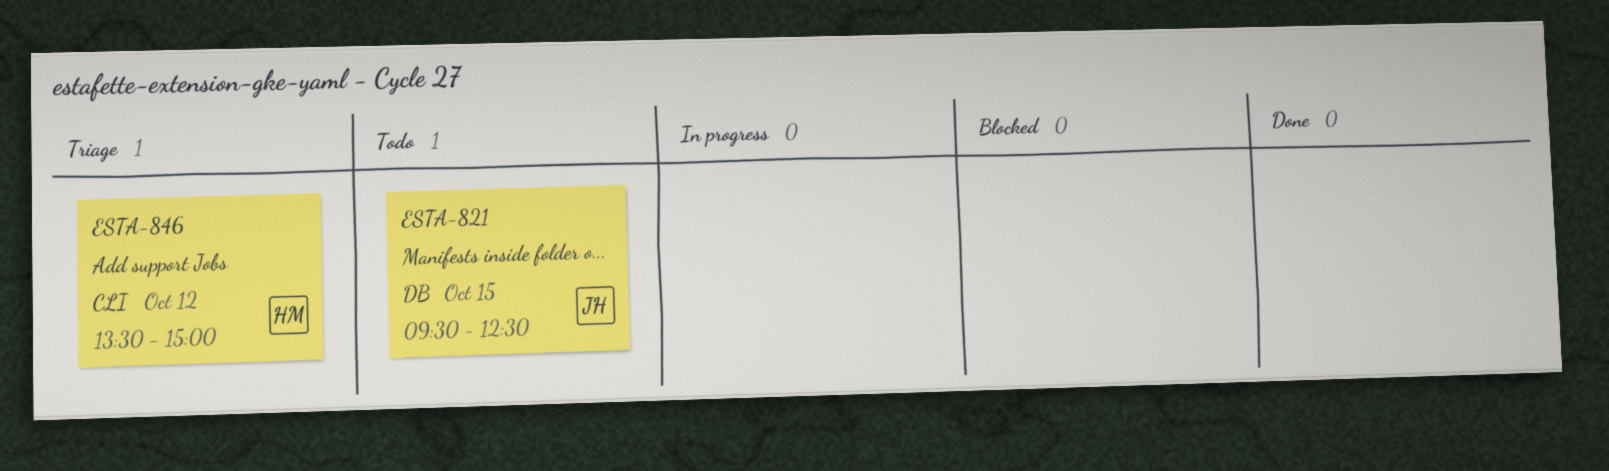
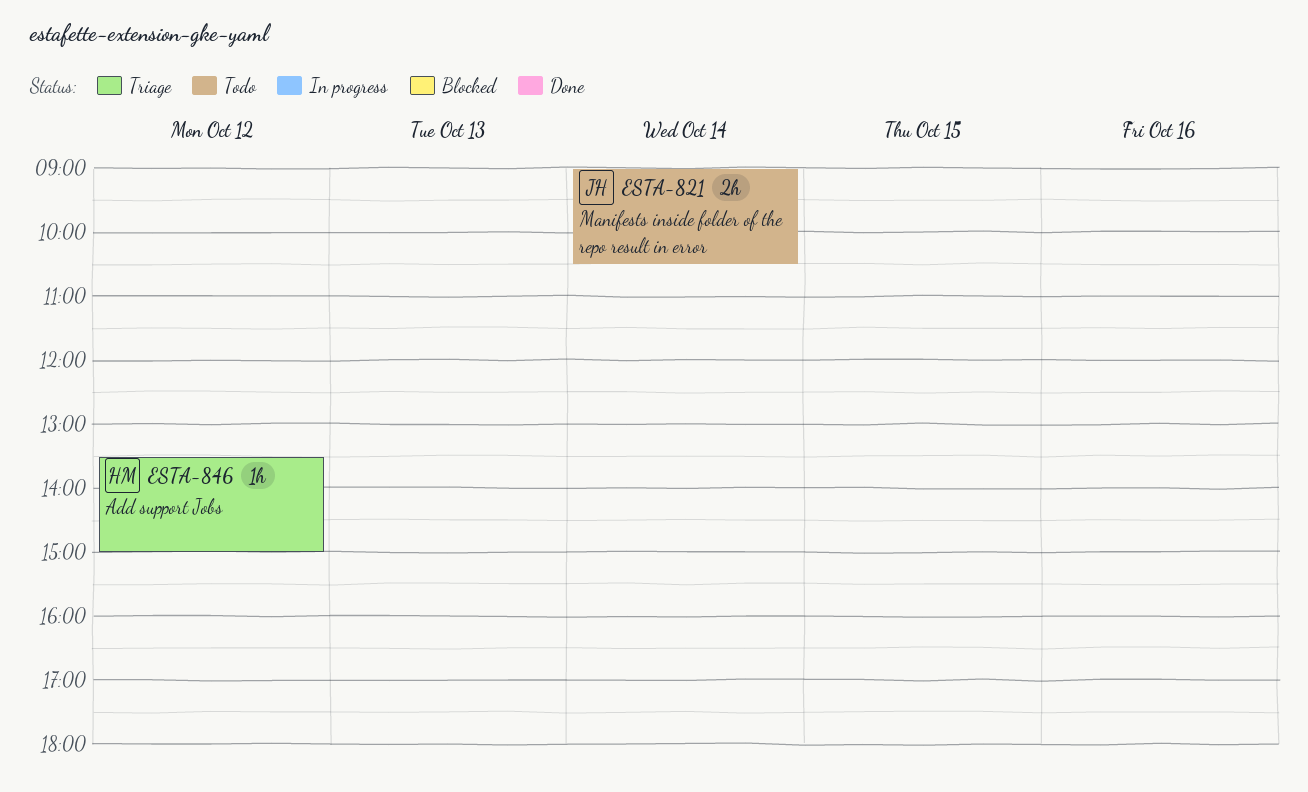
ESTA-821, day: Oct 15 -> Oct 14
ESTA-821, begins: 09:30 -> 09:00
ESTA-821, ends: 12:30 -> 10:30

